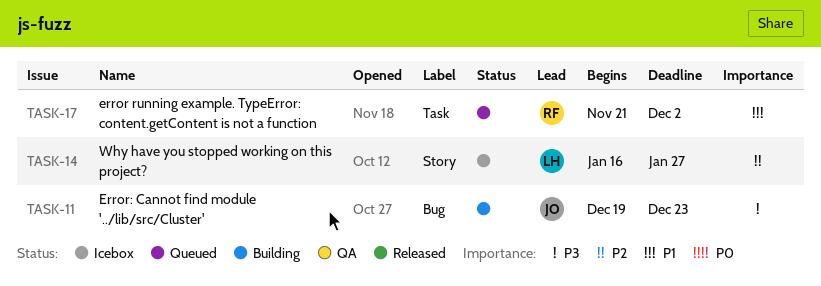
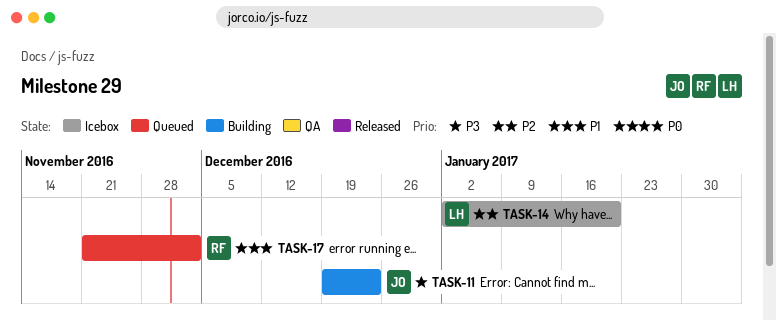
TASK-14, start: Jan 16 -> Jan 2
TASK-14, due: Jan 27 -> Jan 20

